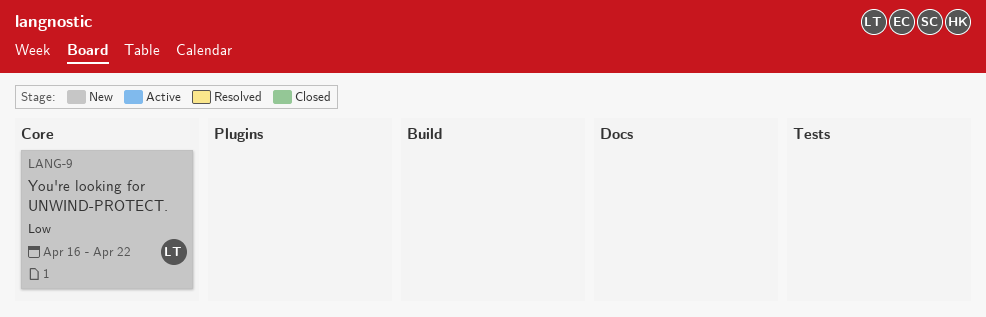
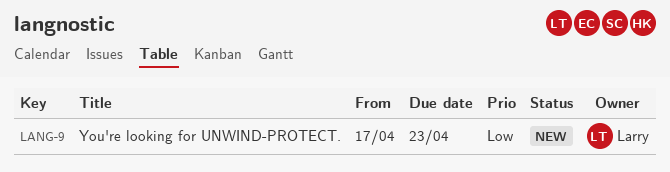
LANG-9, start: Apr 16 -> Apr 17
LANG-9, due: Apr 22 -> Apr 23

